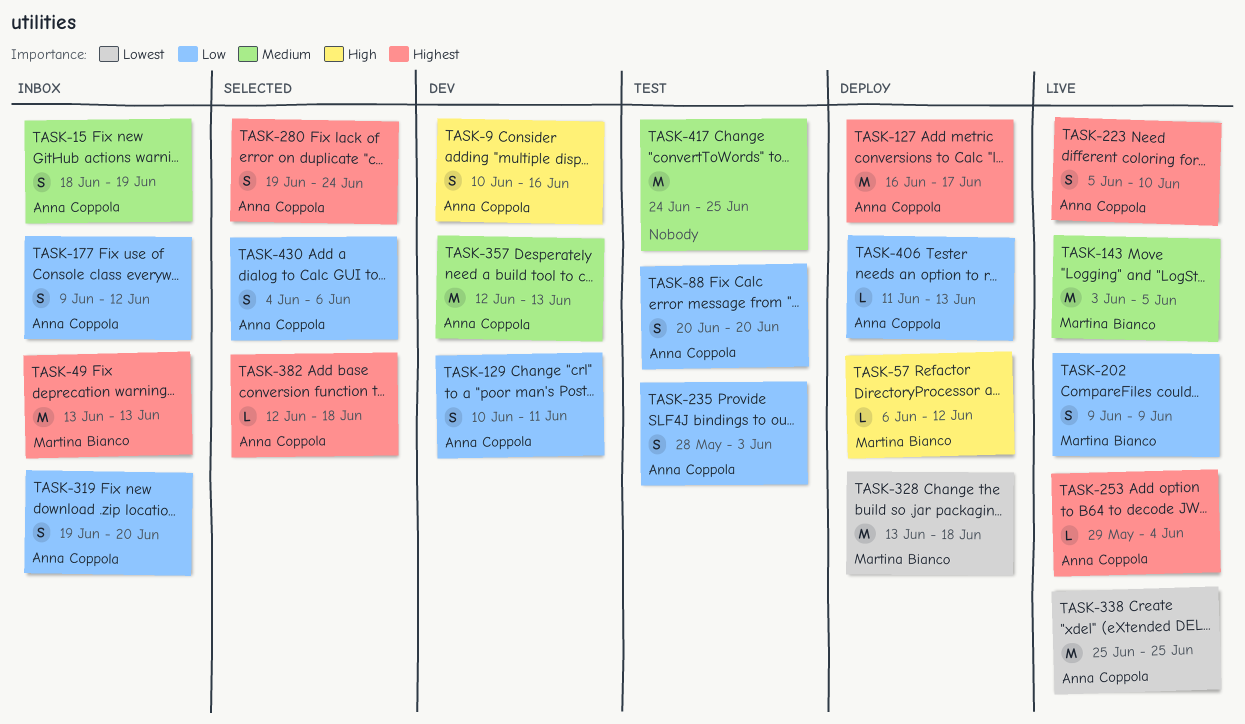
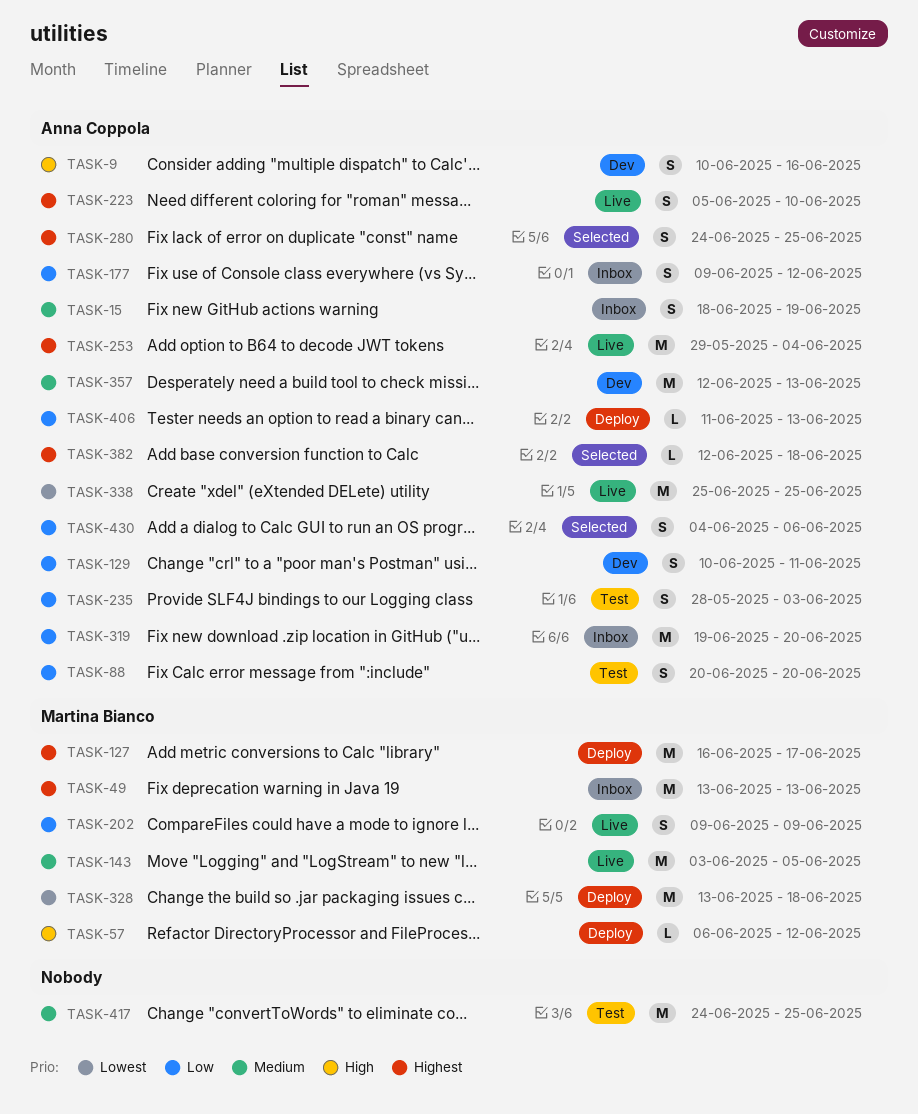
TASK-127, owner: Anna Coppola -> Martina Bianco
TASK-253, estimate: L -> M
TASK-280, start: Jun 19 -> Jun 24
TASK-280, due: Jun 24 -> Jun 25
TASK-319, estimate: S -> M

